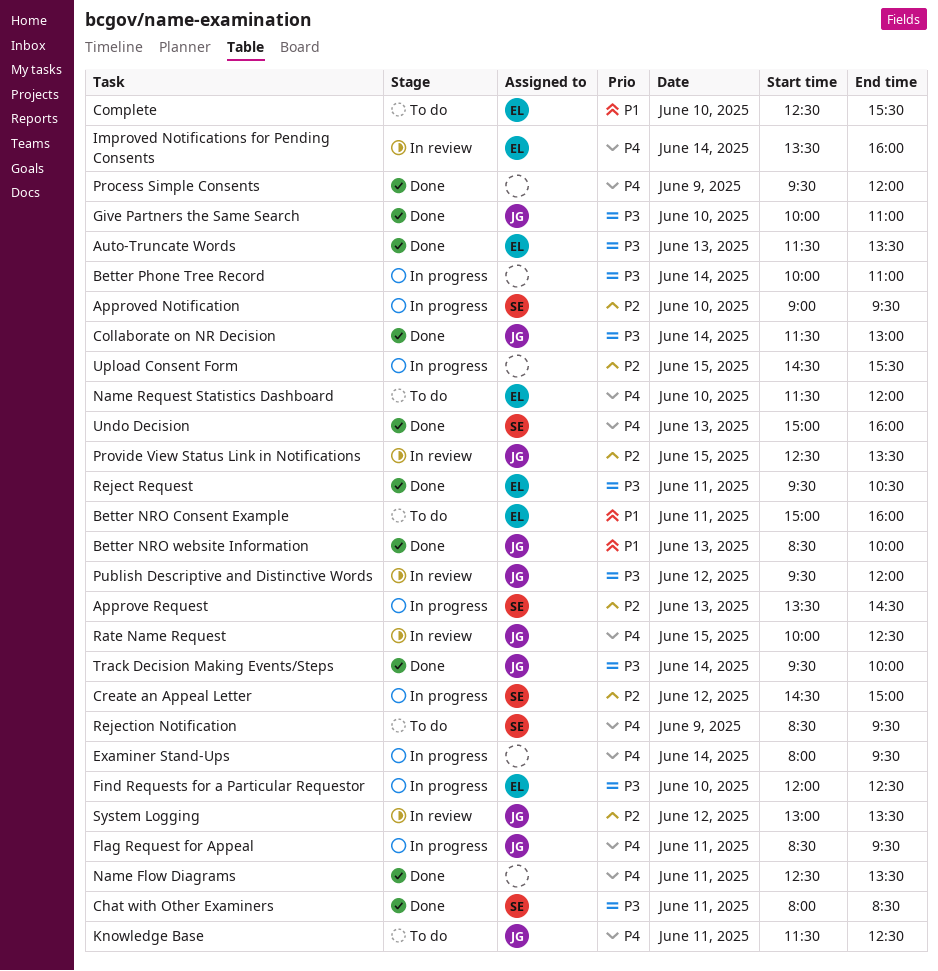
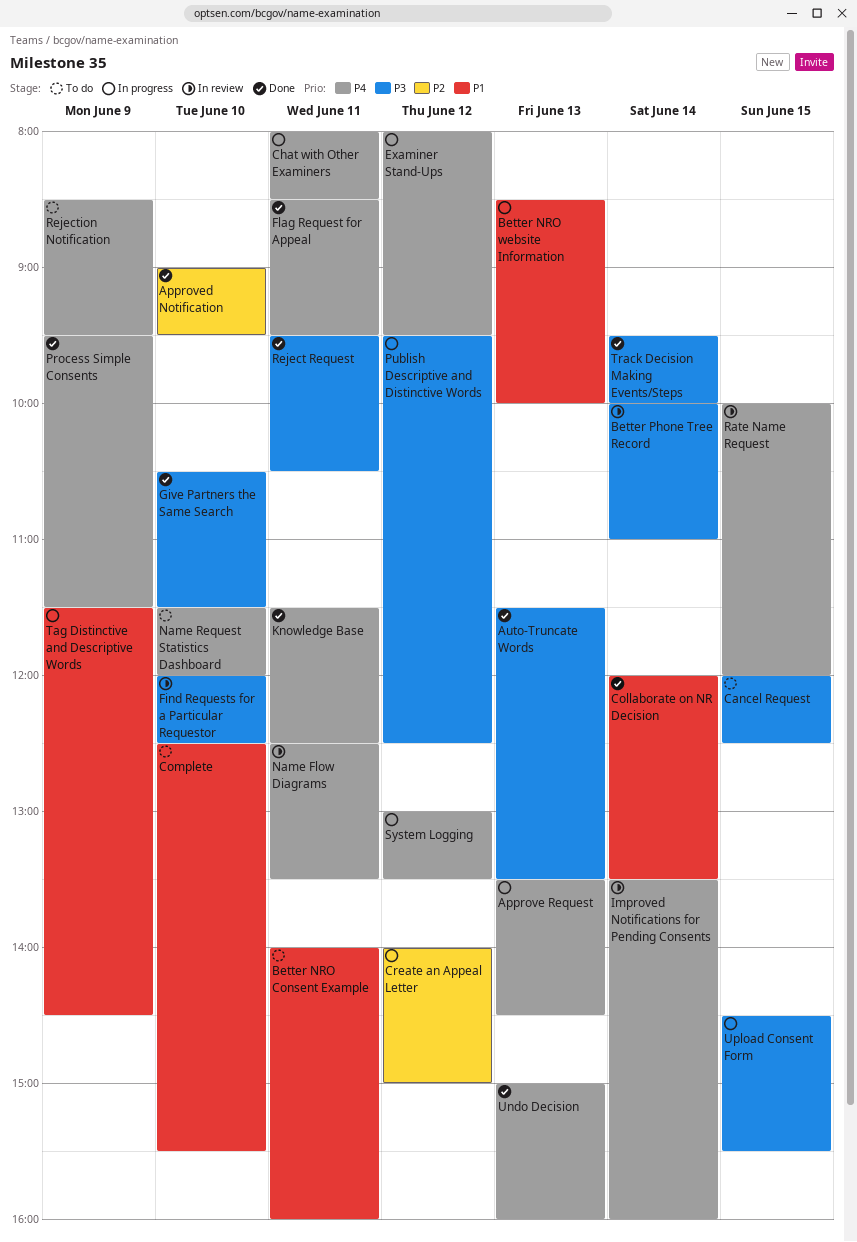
Approve Request, priority: P2 -> P4
Approved Notification, status: In progress -> Done
Better NRO Consent Example, begins: 15:00 -> 14:00
Better NRO website Information, status: Done -> In progress
Better Phone Tree Record, status: In progress -> In review
Cancel Request: none -> present
Chat with Other Examiners, status: Done -> In progress
Chat with Other Examiners, priority: P3 -> P4
Collaborate on NR Decision, priority: P3 -> P1
Collaborate on NR Decision, begins: 11:30 -> 12:00
Collaborate on NR Decision, ends: 13:00 -> 13:30
Create an Appeal Letter, begins: 14:30 -> 14:00
Examiner Stand-Ups, day: Jun 14 -> Jun 12
Find Requests for a Particular Requestor, status: In progress -> In review
Flag Request for Appeal, status: In progress -> Done
Give Partners the Same Search, begins: 10:00 -> 10:30
Give Partners the Same Search, ends: 11:00 -> 11:30
Knowledge Base, status: To do -> Done
Name Flow Diagrams, status: Done -> In review
Process Simple Consents, ends: 12:00 -> 11:30
Provide View Status Link in Notifications: present -> none
Publish Descriptive and Distinctive Words, status: In review -> In progress
Publish Descriptive and Distinctive Words, ends: 12:00 -> 12:30
Rate Name Request, ends: 12:30 -> 12:00
System Logging, status: In review -> In progress
System Logging, priority: P2 -> P4
Tag Distinctive and Descriptive Words: none -> present
Upload Consent Form, priority: P2 -> P3

